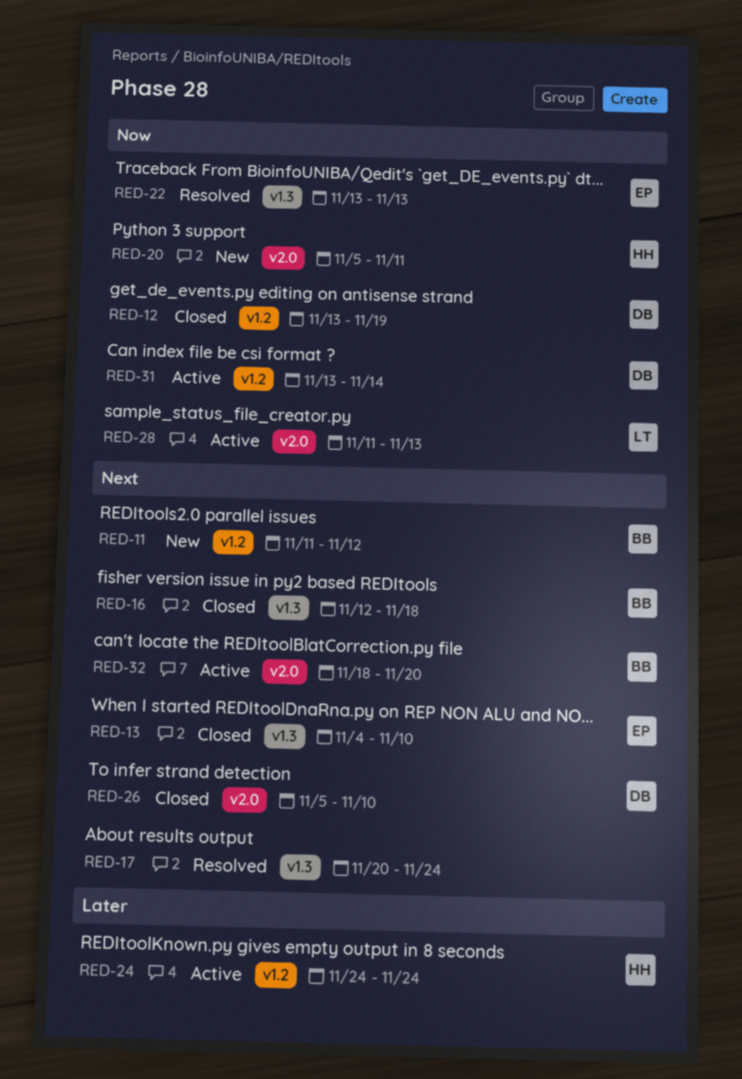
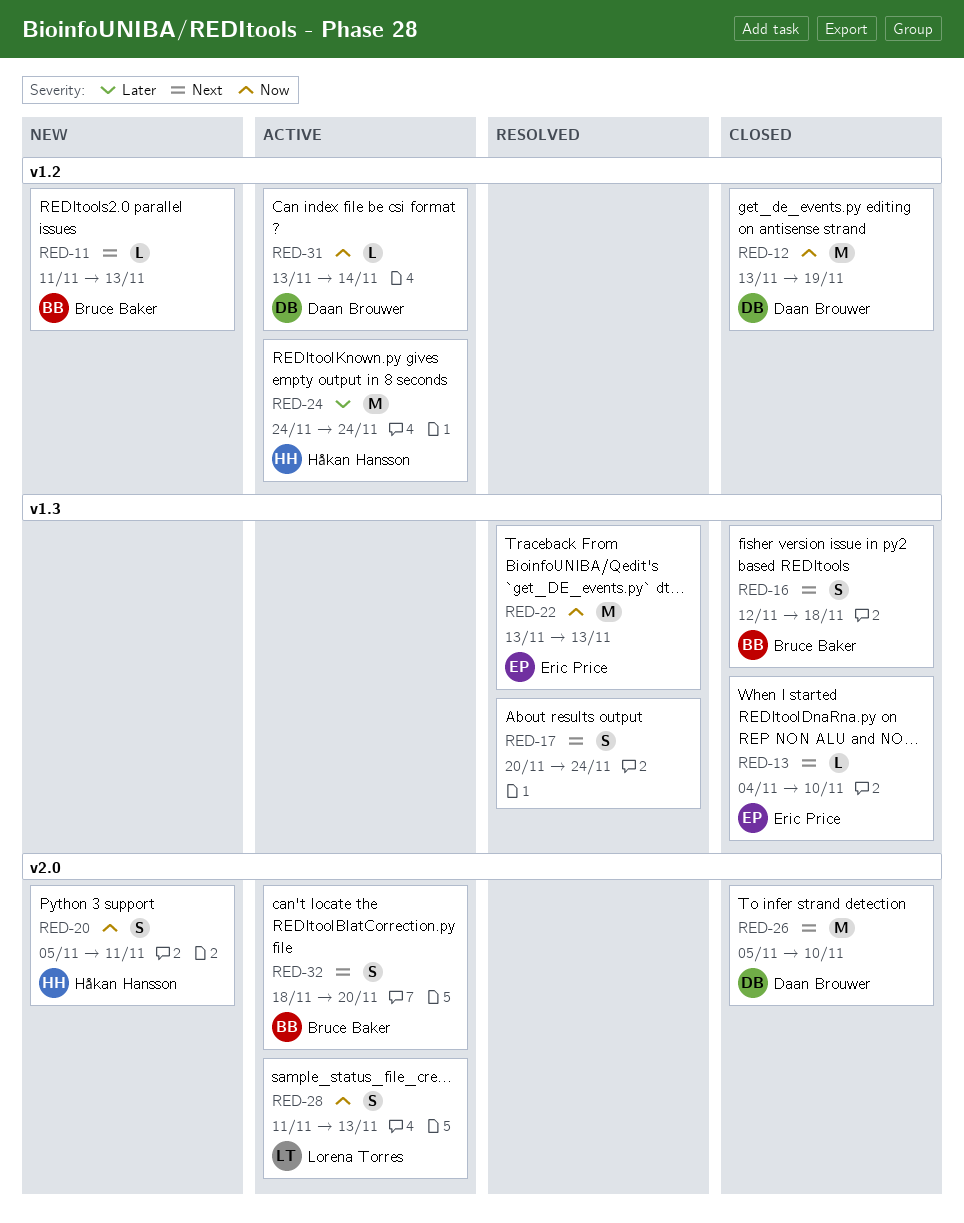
RED-11, due: Nov 12 -> Nov 13

